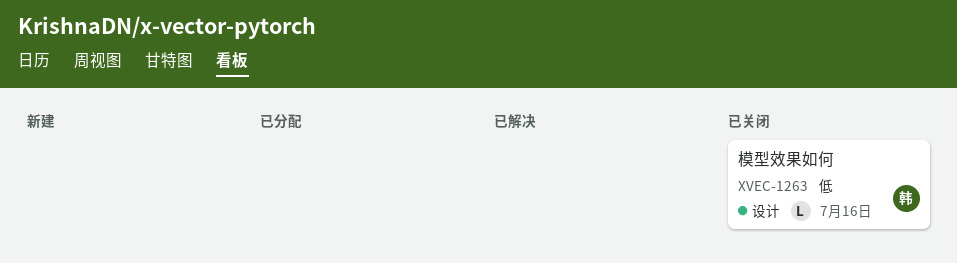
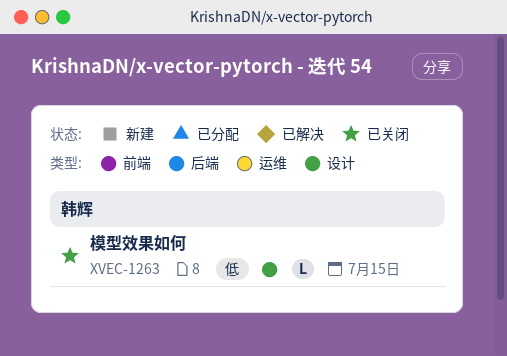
XVEC-1263, due: Jul 16 -> Jul 15

